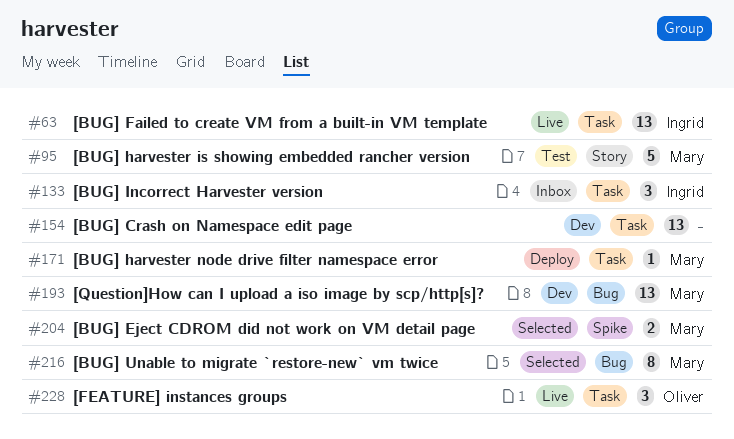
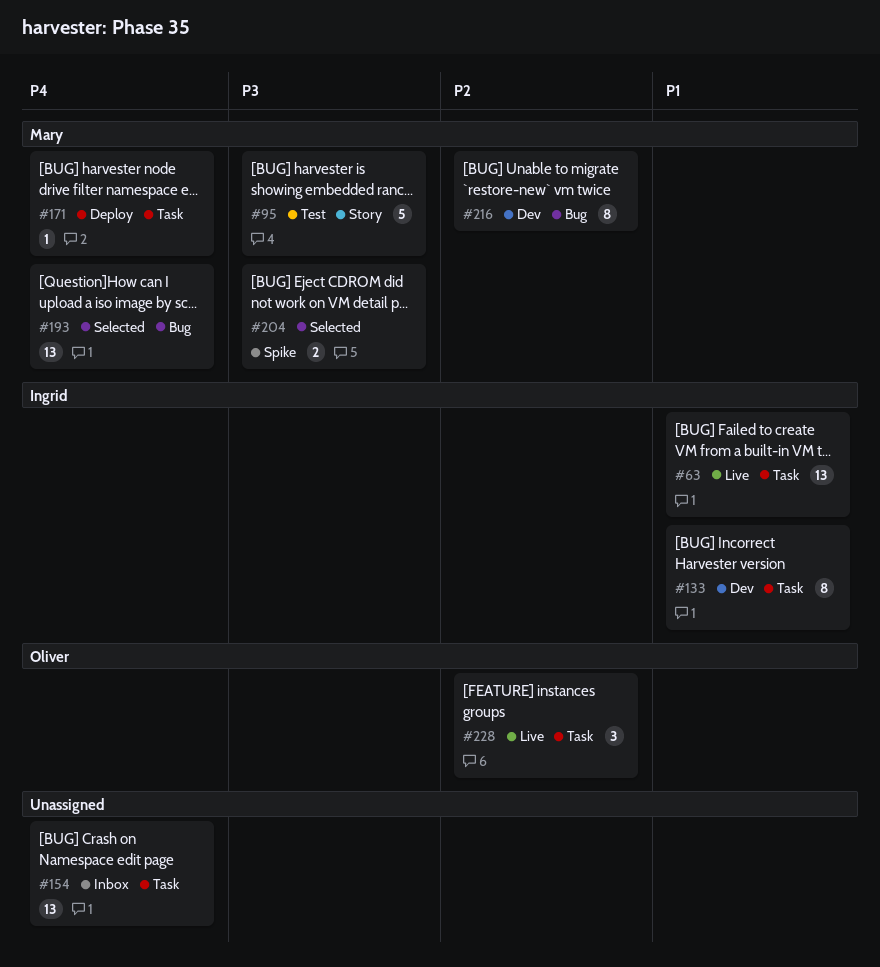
#133, status: Inbox -> Dev
#133, estimate: 3 -> 8
#154, status: Dev -> Inbox
#193, status: Dev -> Selected
#216, status: Selected -> Dev

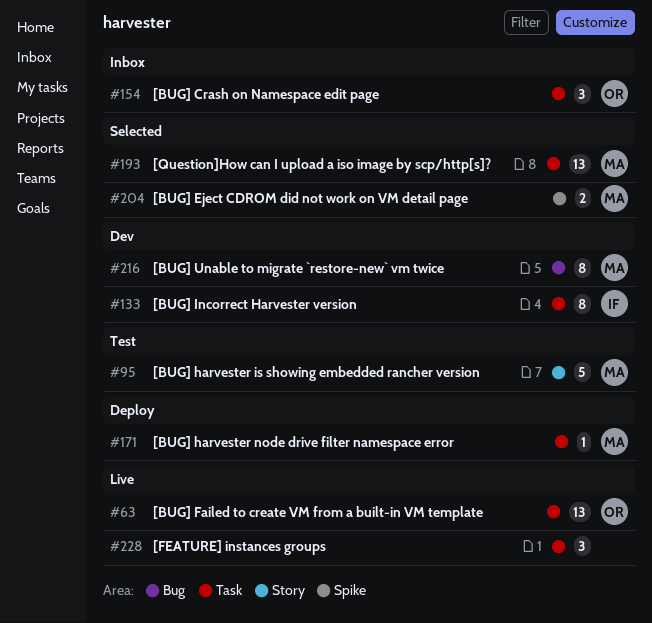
#63, owner: Ingrid -> Oliver
#154, owner: none -> Oliver
#154, estimate: 13 -> 3
#193, label: Bug -> Task
#228, owner: Oliver -> none

